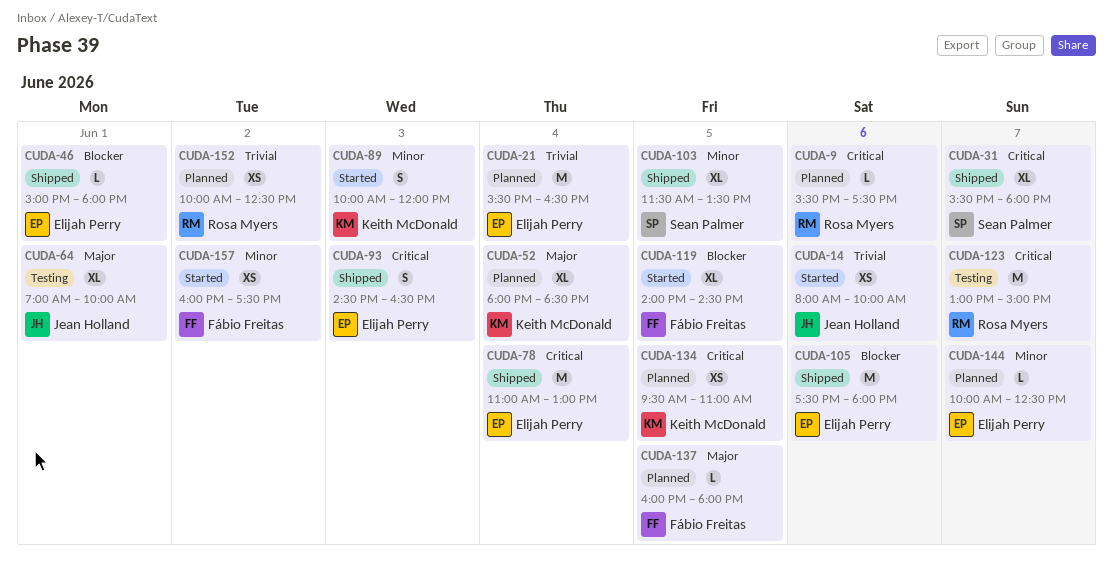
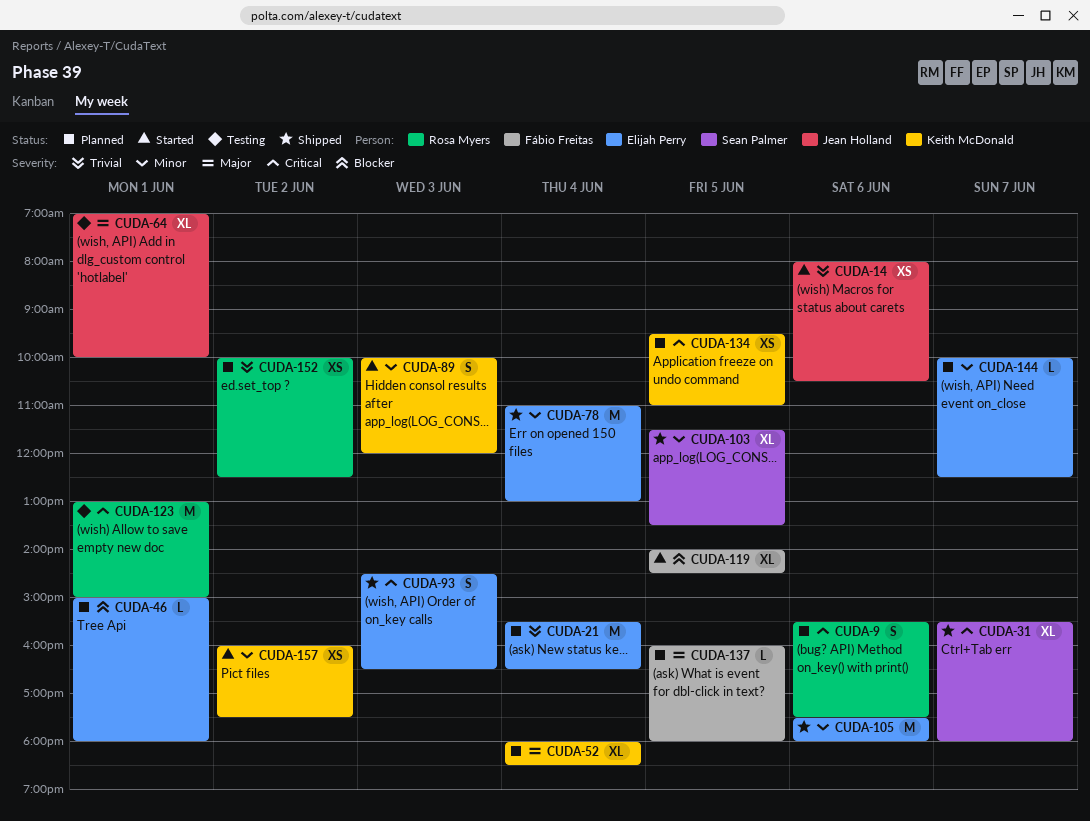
CUDA-9, estimate: L -> S
CUDA-14, ends: 10:00 -> 10:30
CUDA-46, status: Shipped -> Planned
CUDA-78, priority: Critical -> Minor
CUDA-105, priority: Blocker -> Minor
CUDA-123, day: Jun 7 -> Jun 1
CUDA-157, owner: Fábio Freitas -> Keith McDonald

